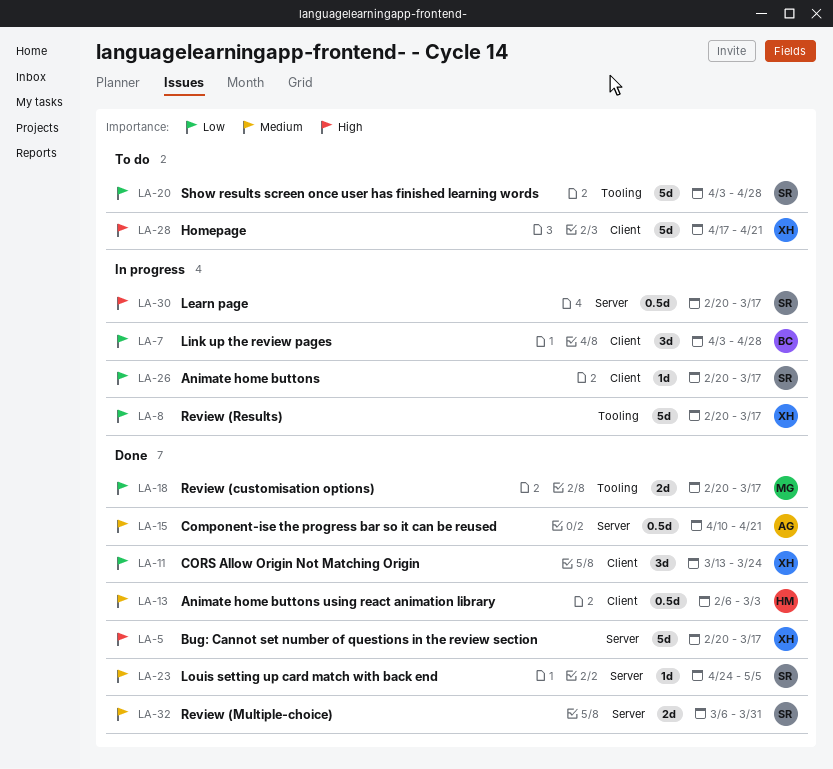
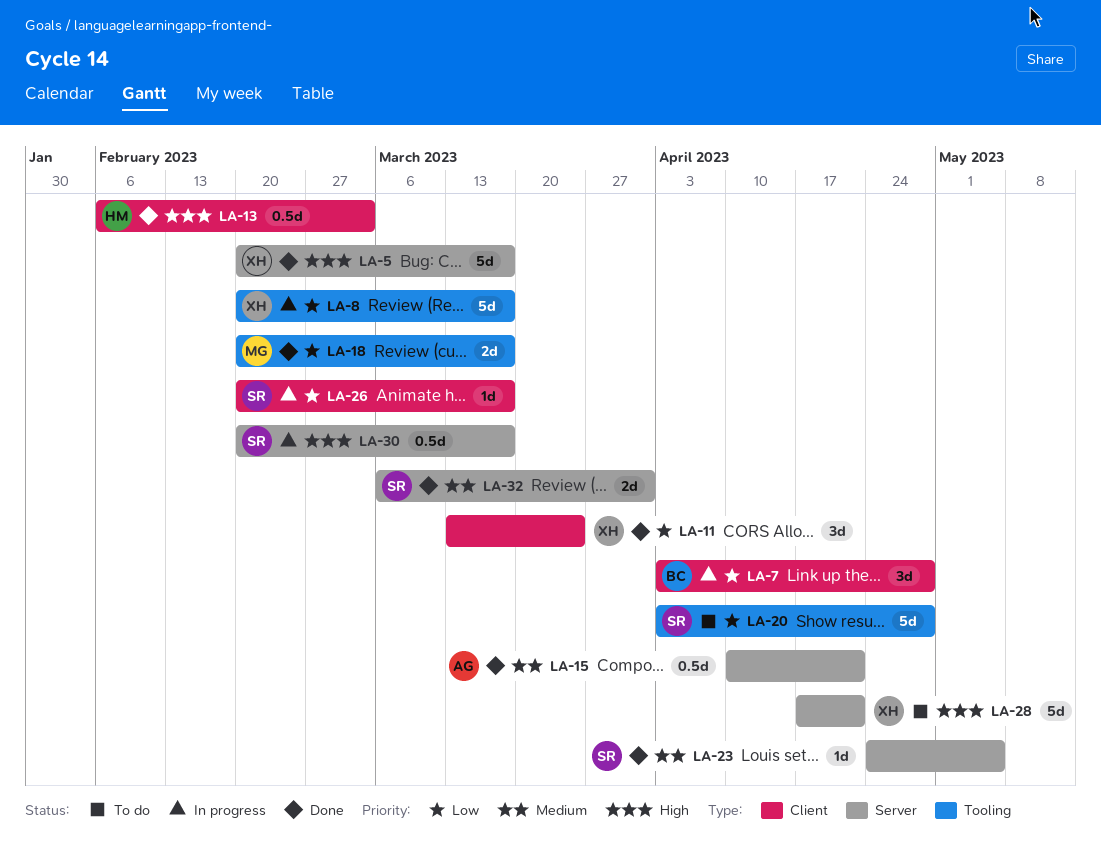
LA-13, priority: Medium -> High
LA-28, label: Client -> Server

